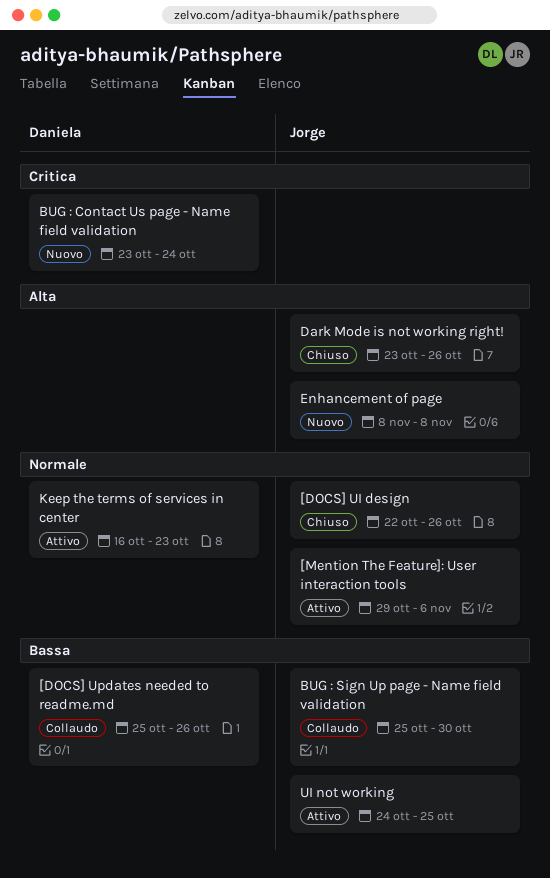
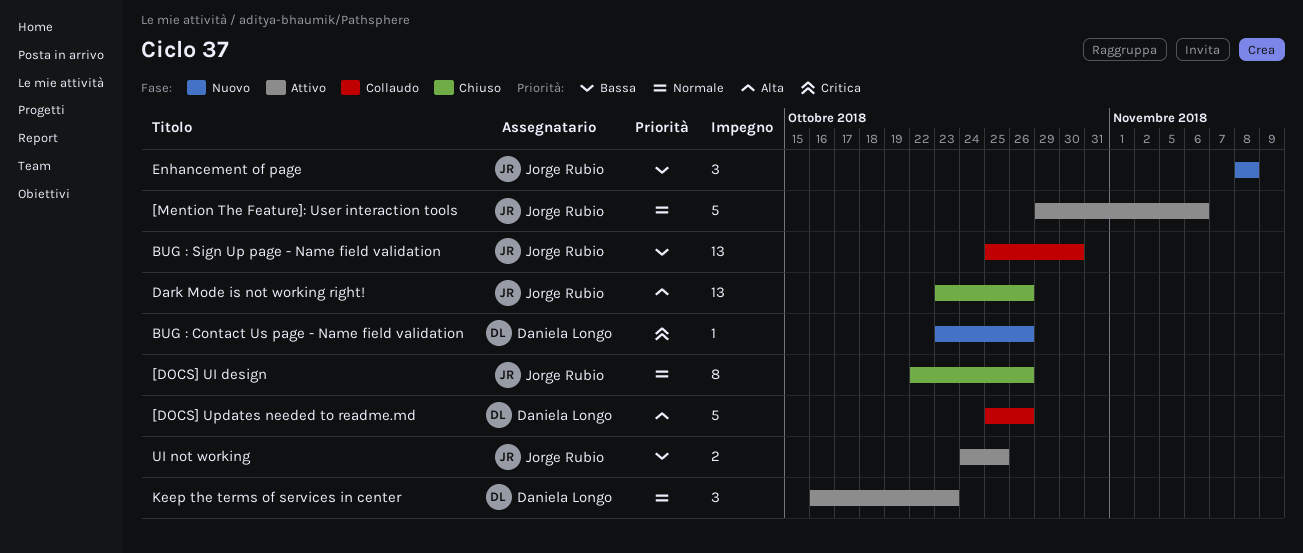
[DOCS] Updates needed to readme.md, priority: Bassa -> Alta
BUG : Contact Us page - Name field validation, due: Oct 24 -> Oct 26
Enhancement of page, priority: Alta -> Bassa

